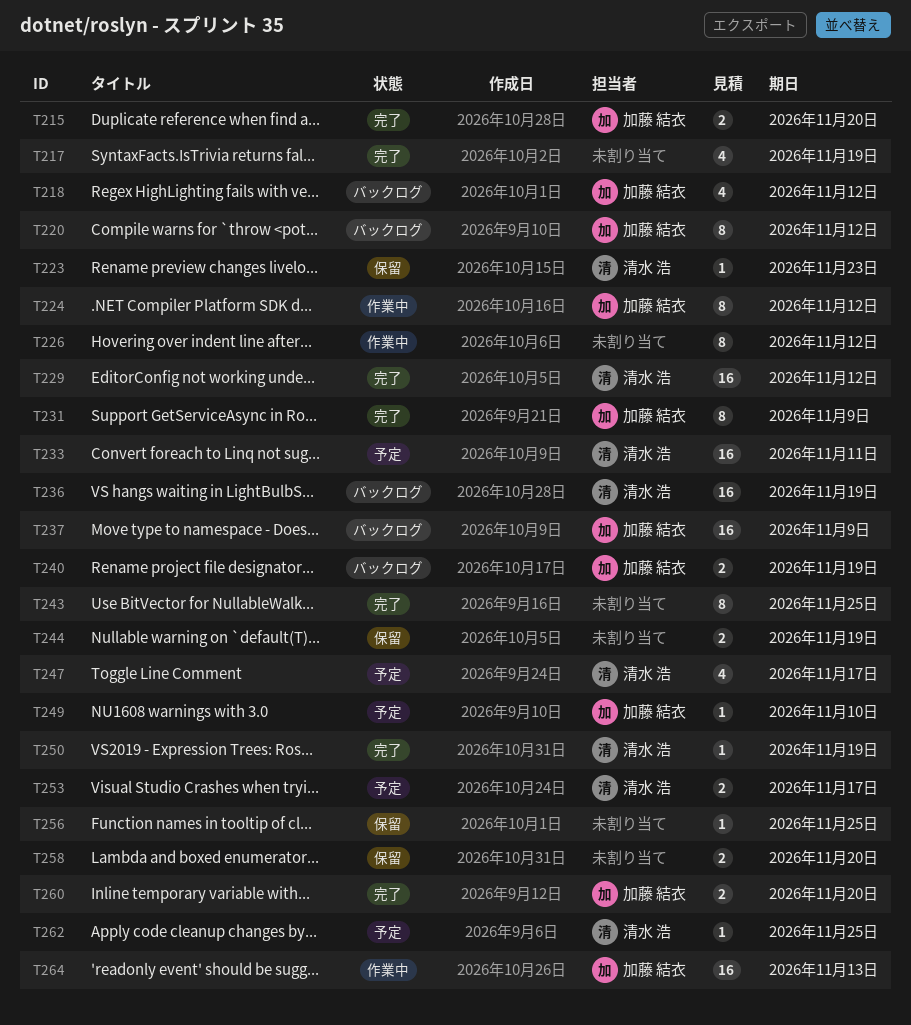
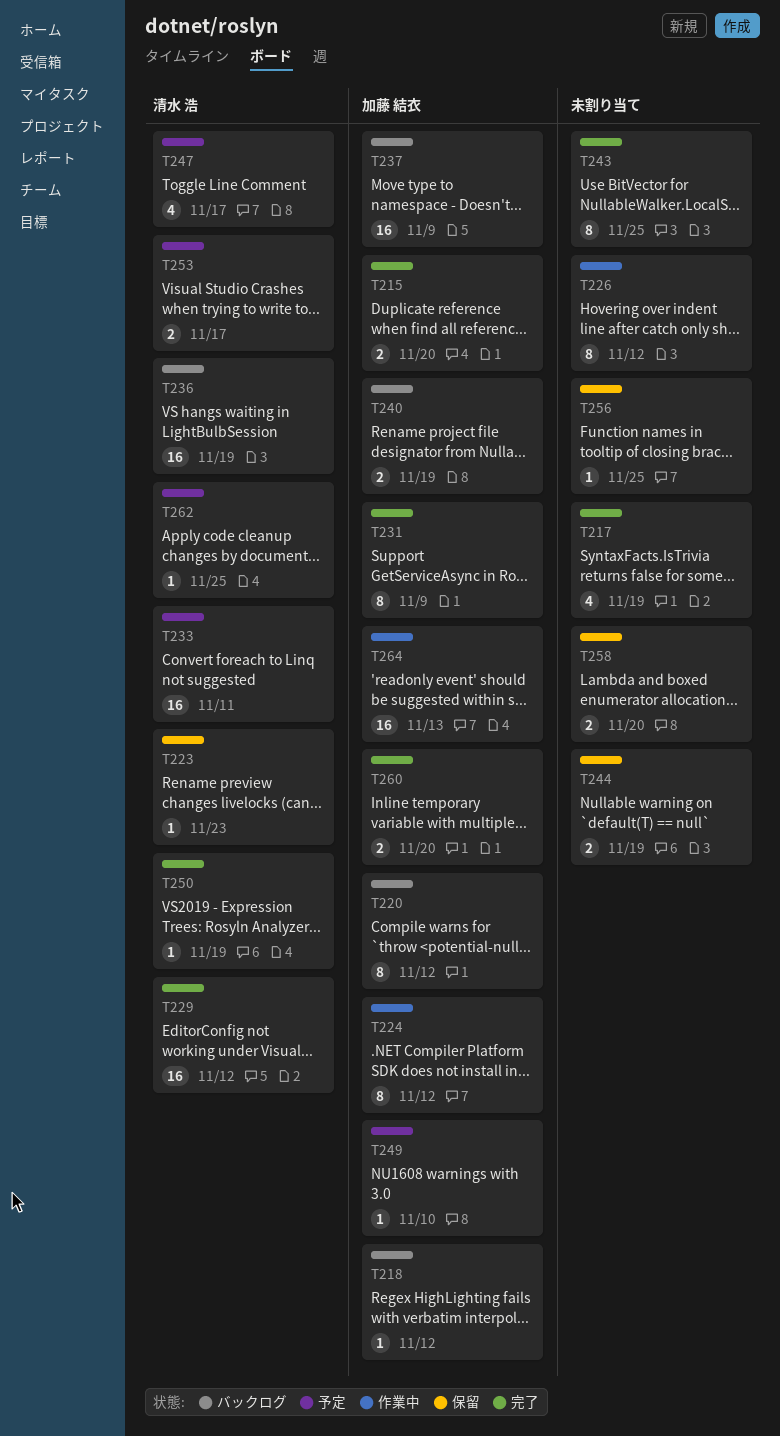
T218, estimate: 4 -> 1

